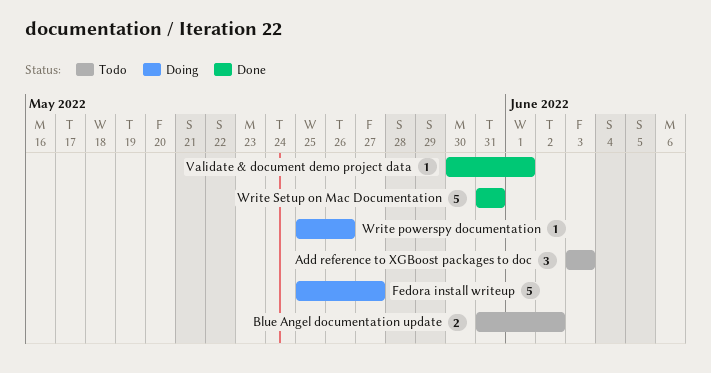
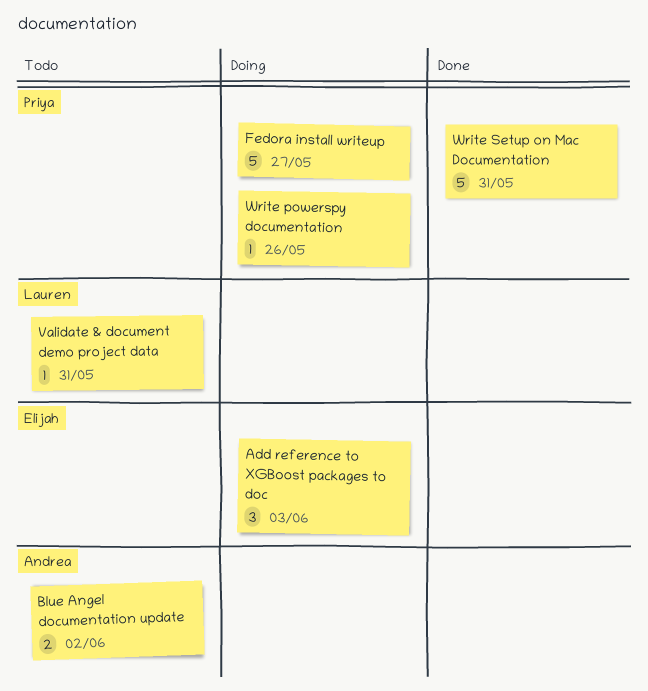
Add reference to XGBoost packages to doc, status: Todo -> Doing
Validate & document demo project data, status: Done -> Todo
Validate & document demo project data, due: Jun 1 -> May 31

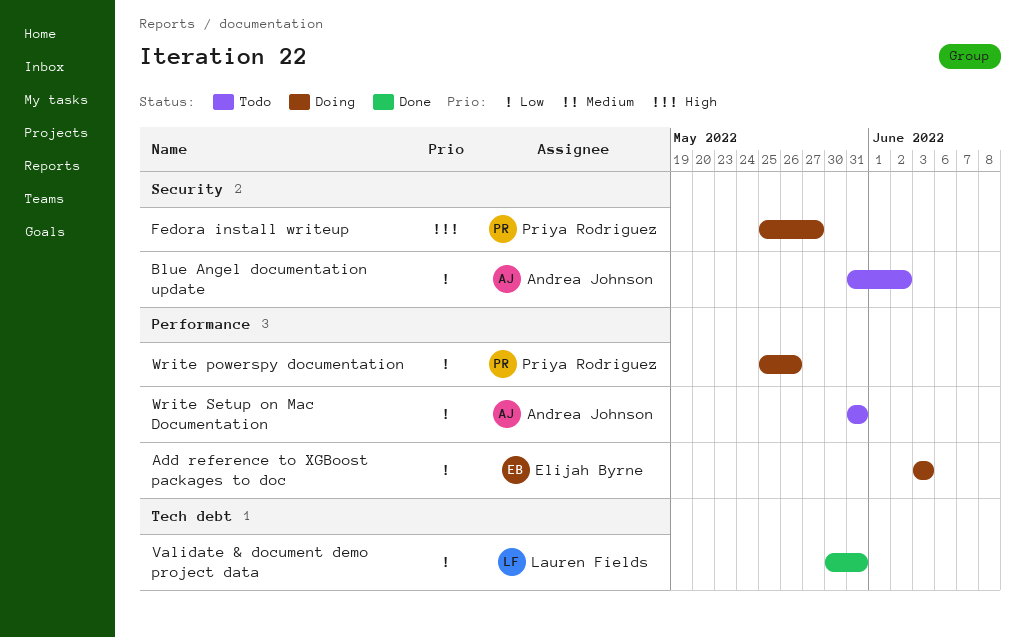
Validate & document demo project data, status: Todo -> Done
Write Setup on Mac Documentation, status: Done -> Todo
Write Setup on Mac Documentation, owner: Priya Rodriguez -> Andrea Johnson

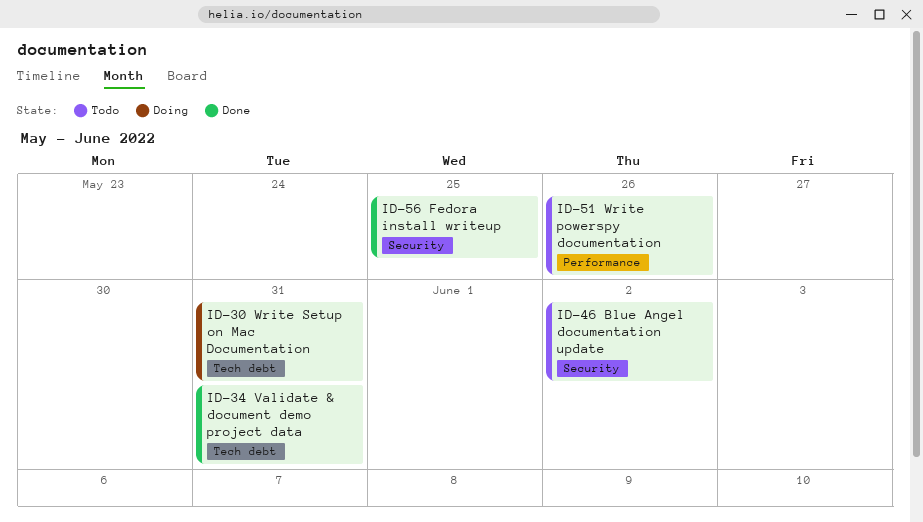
Add reference to XGBoost packages to doc: present -> none
Fedora install writeup, status: Doing -> Done
Fedora install writeup, due: May 27 -> May 25
Write powerspy documentation, status: Doing -> Todo
Write Setup on Mac Documentation, status: Todo -> Doing
Write Setup on Mac Documentation, label: Performance -> Tech debt

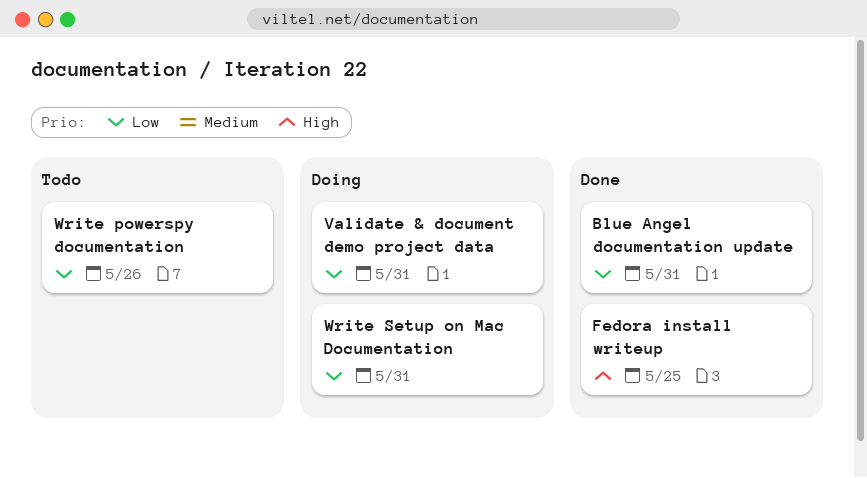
Blue Angel documentation update, status: Todo -> Done
Blue Angel documentation update, due: Jun 2 -> May 31
Validate & document demo project data, status: Done -> Doing

